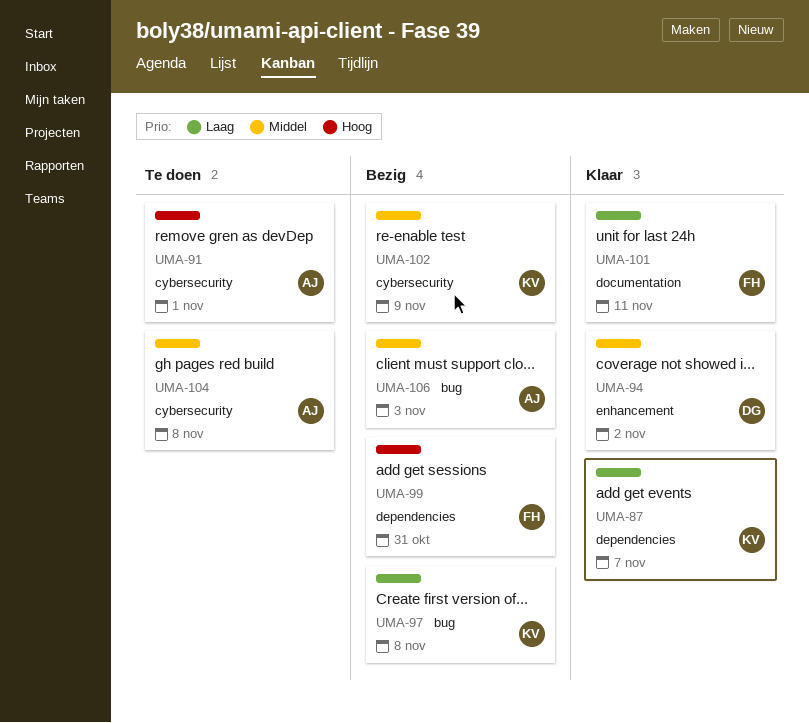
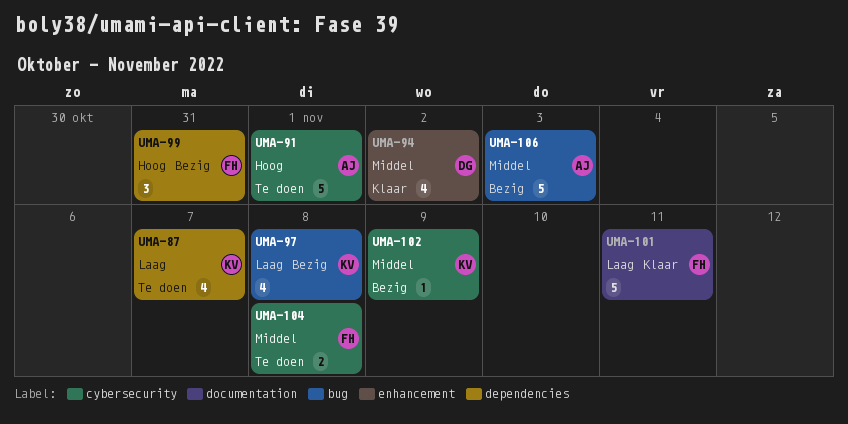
UMA-87, status: Klaar -> Te doen
UMA-104, owner: AJ -> FH

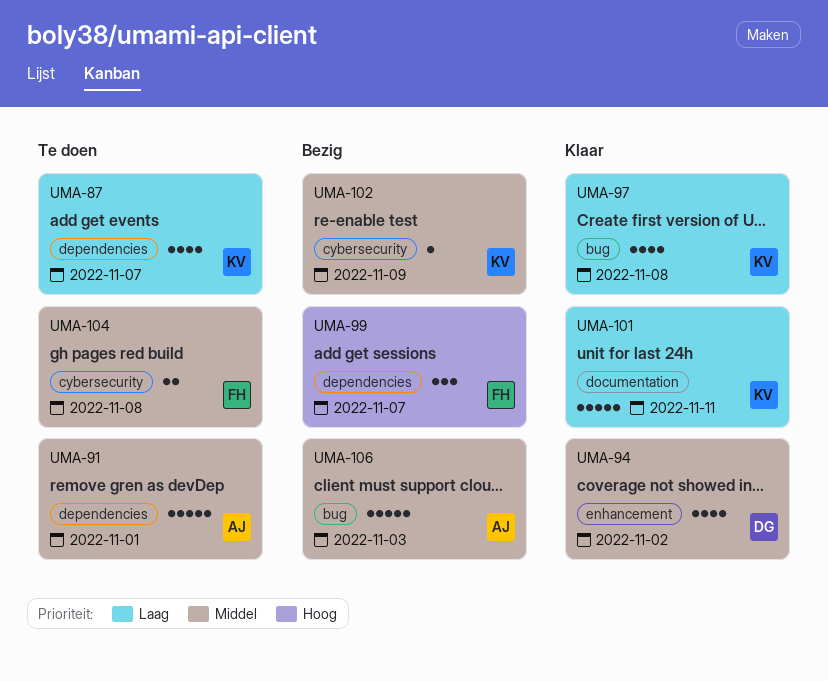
UMA-91, priority: Hoog -> Middel
UMA-91, label: cybersecurity -> dependencies
UMA-97, status: Bezig -> Klaar
UMA-99, due: Oct 31 -> Nov 7
UMA-101, owner: FH -> KV

